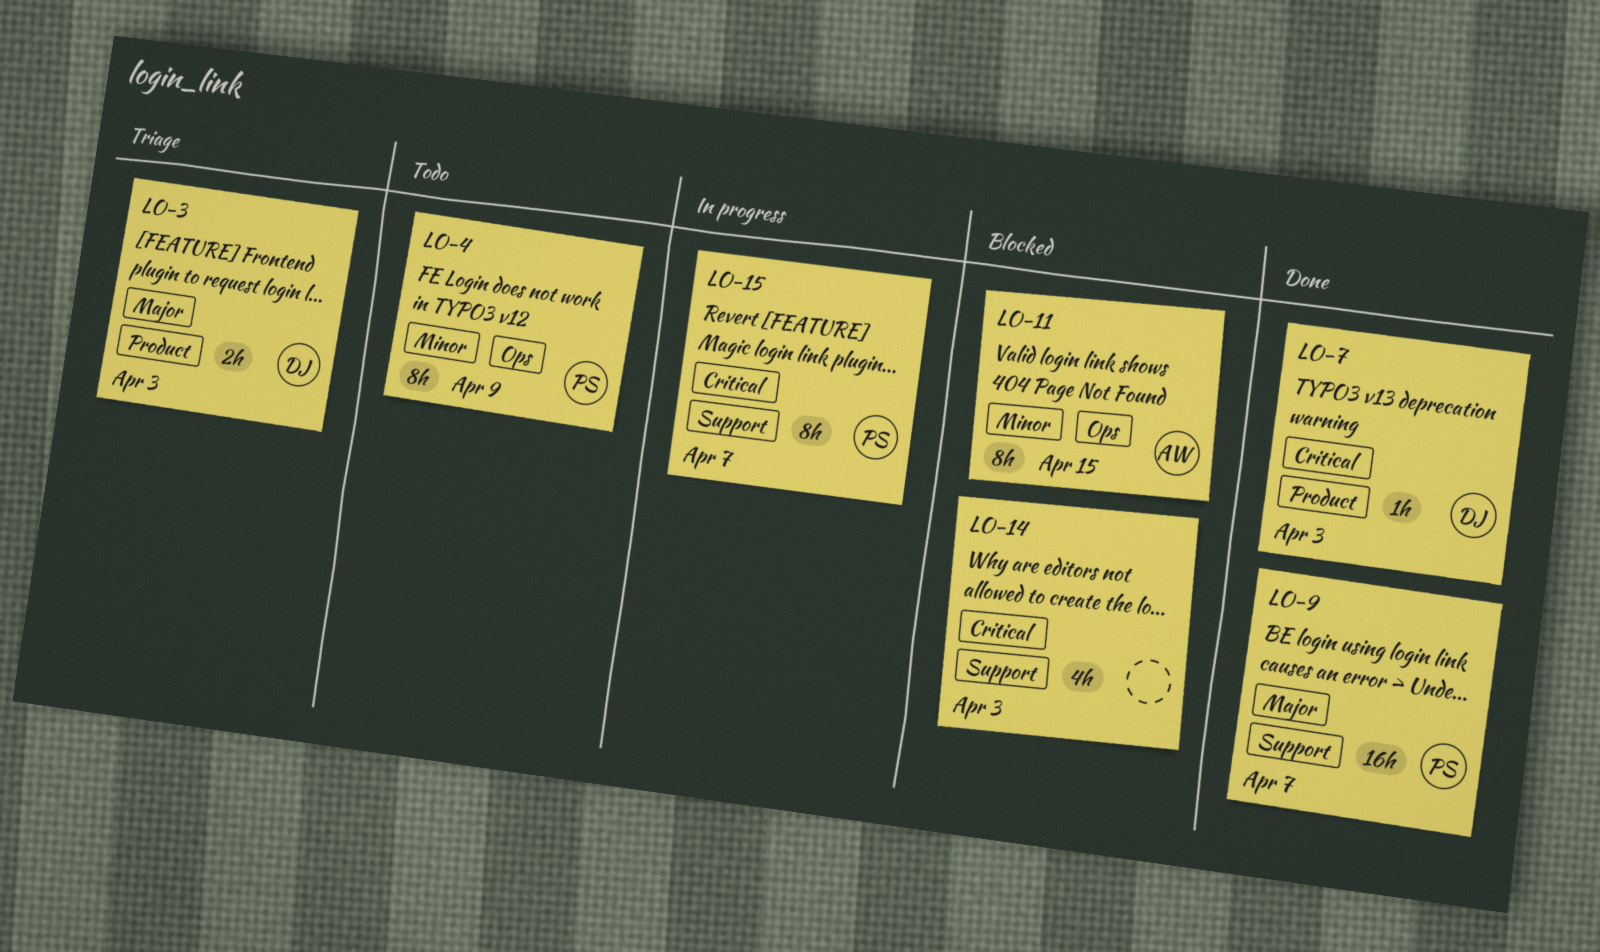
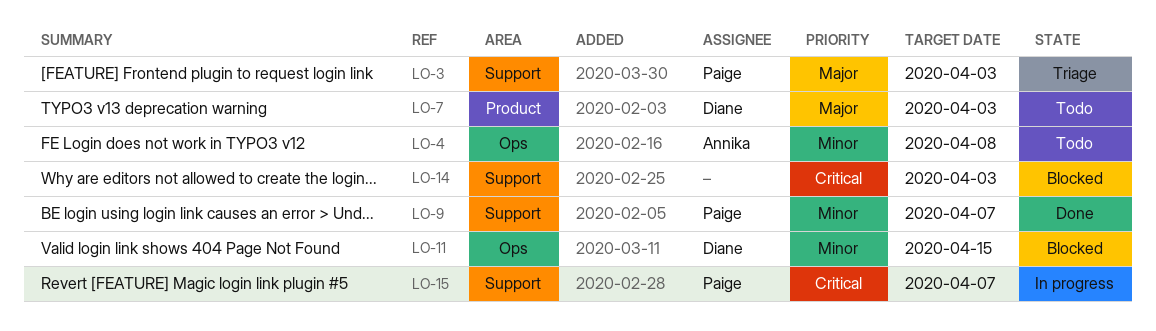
LO-3, owner: Diane -> Paige
LO-3, label: Product -> Support
LO-4, owner: Paige -> Annika
LO-4, due: Apr 9 -> Apr 8
LO-7, status: Done -> Todo
LO-7, priority: Critical -> Major
LO-9, priority: Major -> Minor
LO-11, owner: Annika -> Diane

